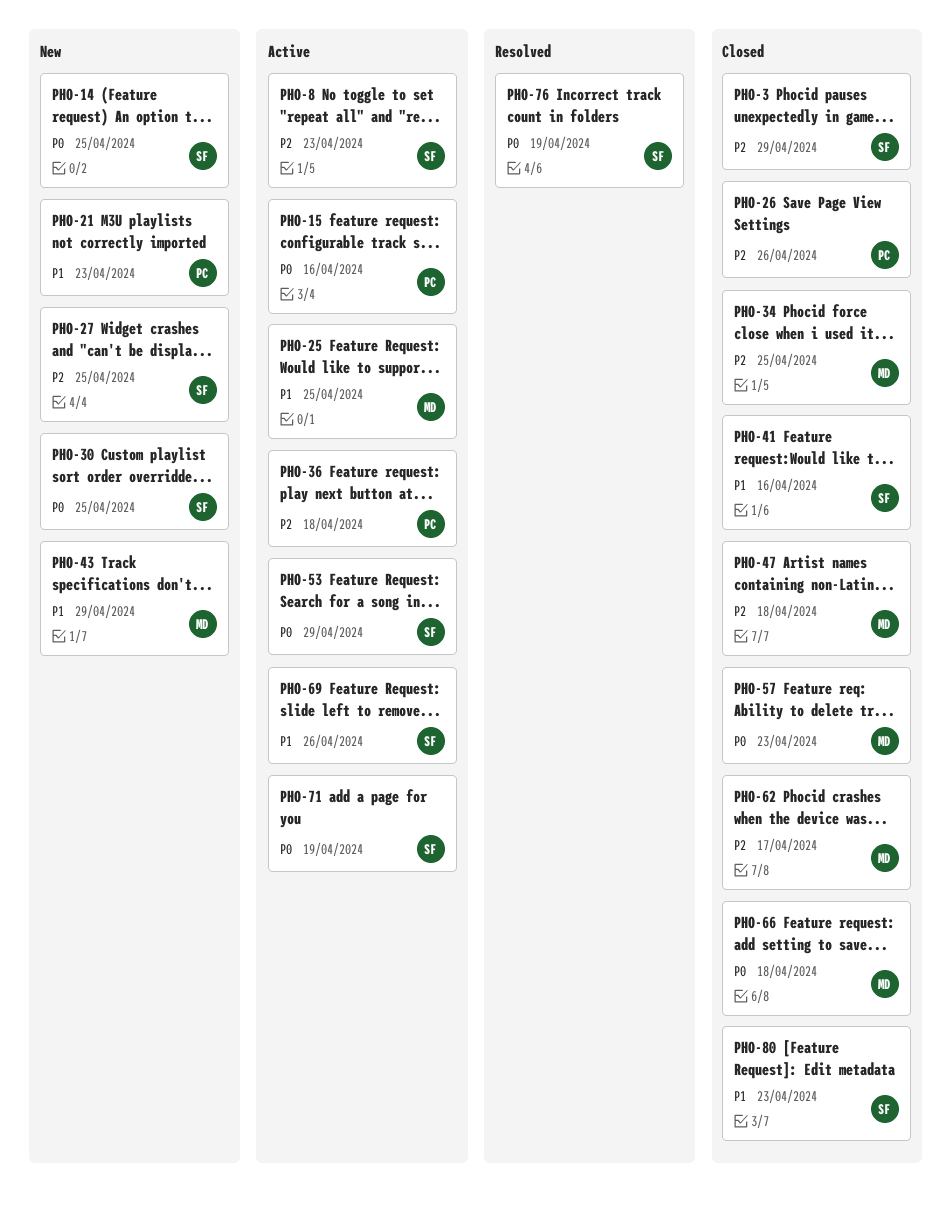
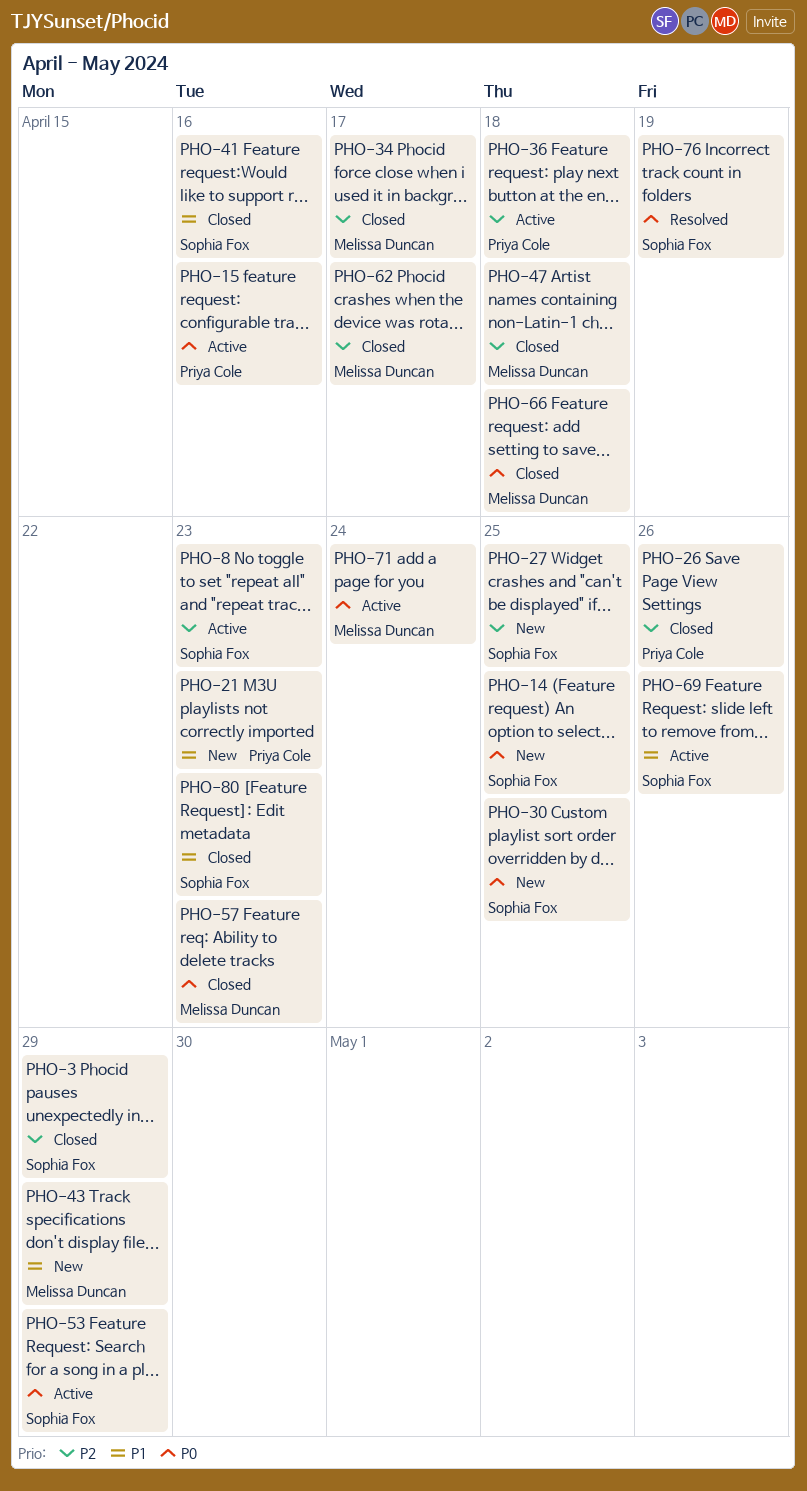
PHO-25: present -> none
PHO-34, due: Apr 25 -> Apr 17
PHO-71, owner: Sophia Fox -> Melissa Duncan
PHO-71, due: Apr 19 -> Apr 24

